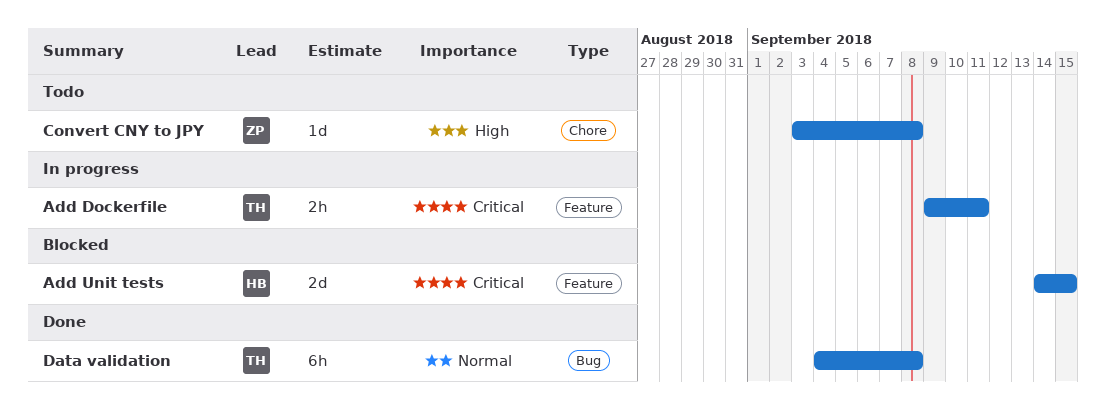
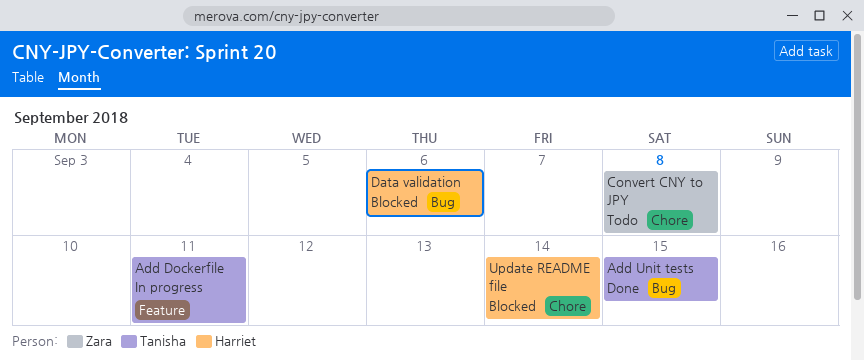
Add Unit tests, status: Blocked -> Done
Add Unit tests, owner: Harriet -> Tanisha
Add Unit tests, label: Feature -> Bug
Data validation, status: Done -> Blocked
Data validation, owner: Tanisha -> Harriet
Data validation, due: Sep 8 -> Sep 6
Update README file: none -> present

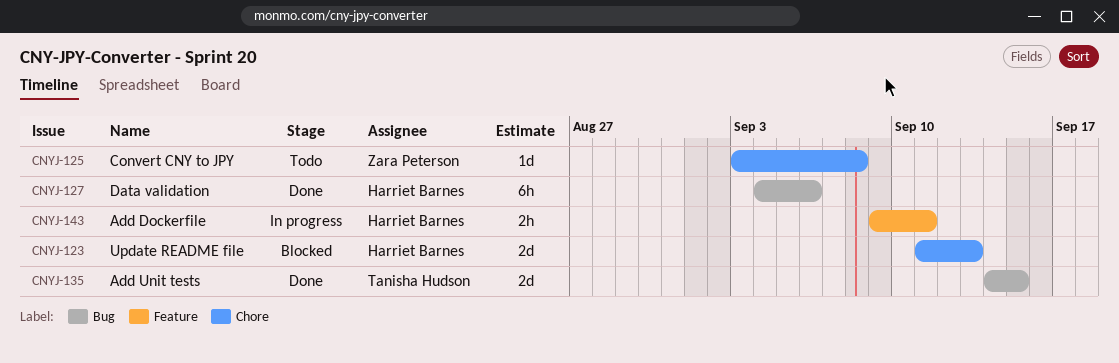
Add Dockerfile, owner: Tanisha Hudson -> Harriet Barnes
Data validation, status: Blocked -> Done
Update README file, due: Sep 14 -> Sep 13

